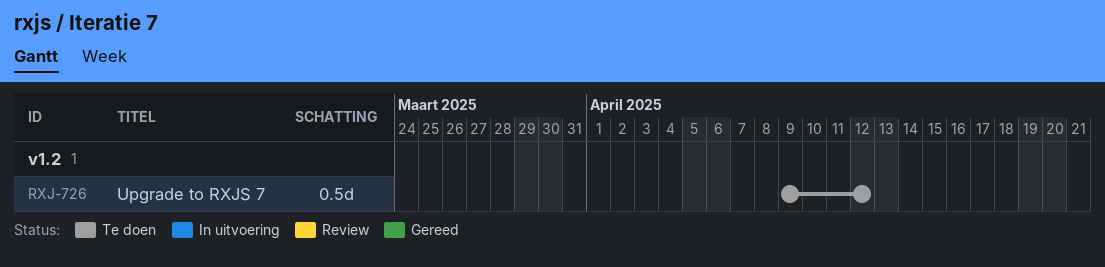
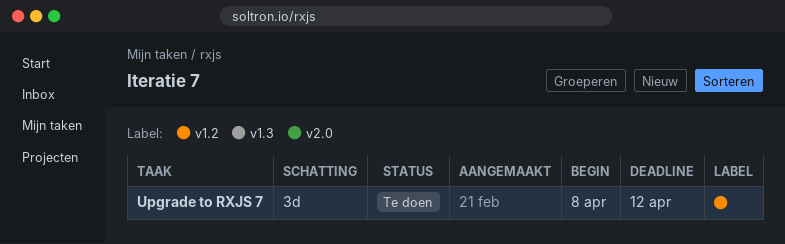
Upgrade to RXJS 7, estimate: 0.5d -> 3d
Upgrade to RXJS 7, start: Apr 9 -> Apr 8

